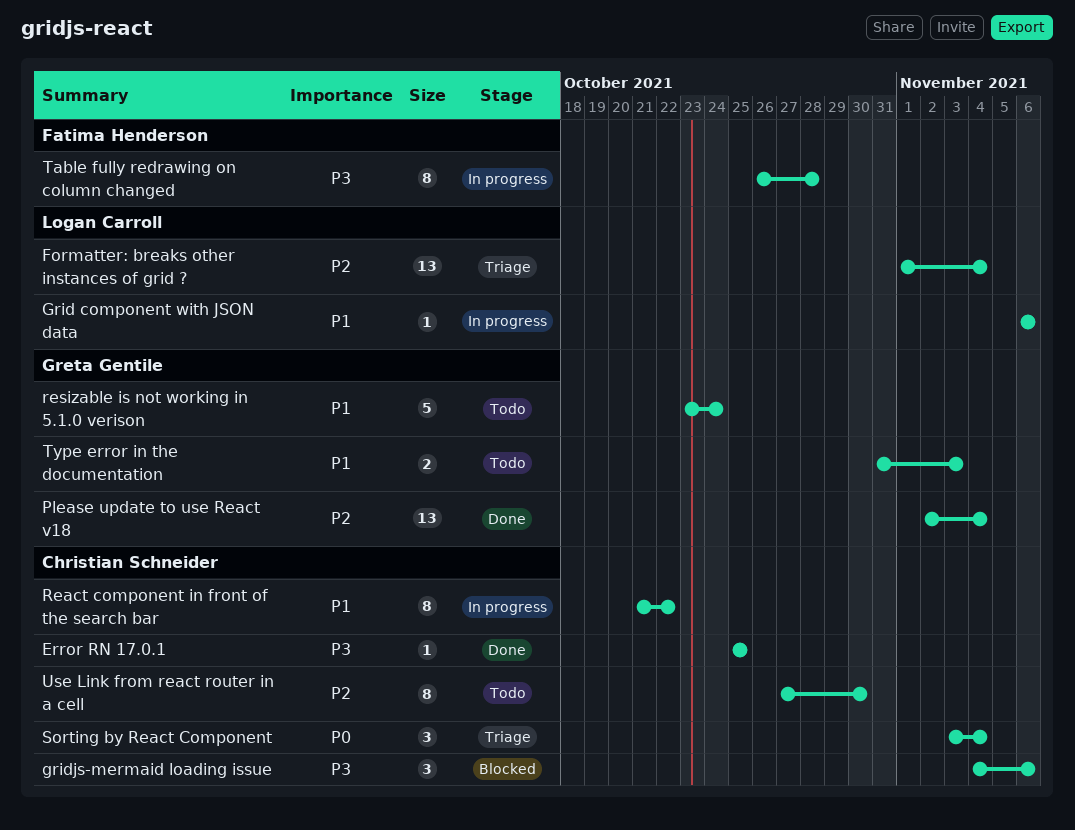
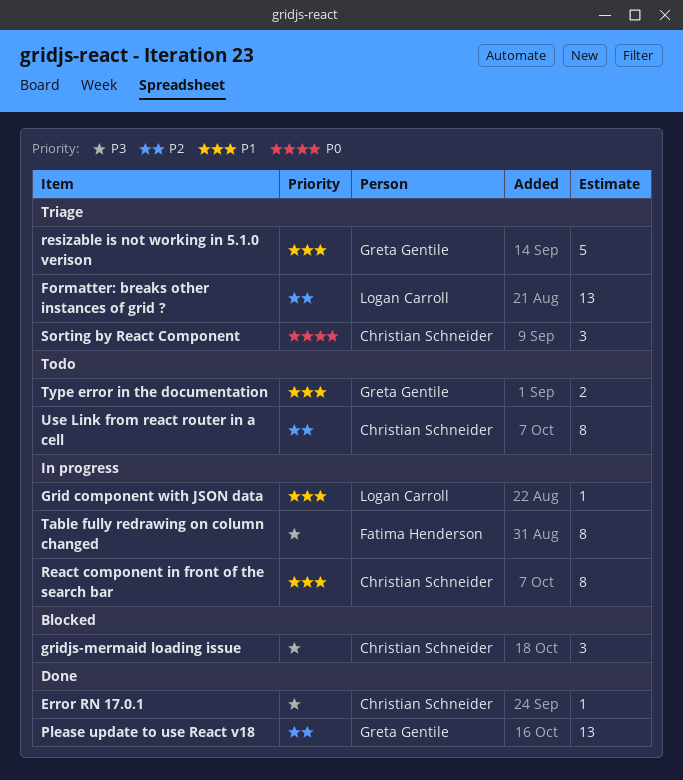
resizable is not working in 5.1.0 verison, status: Todo -> Triage

